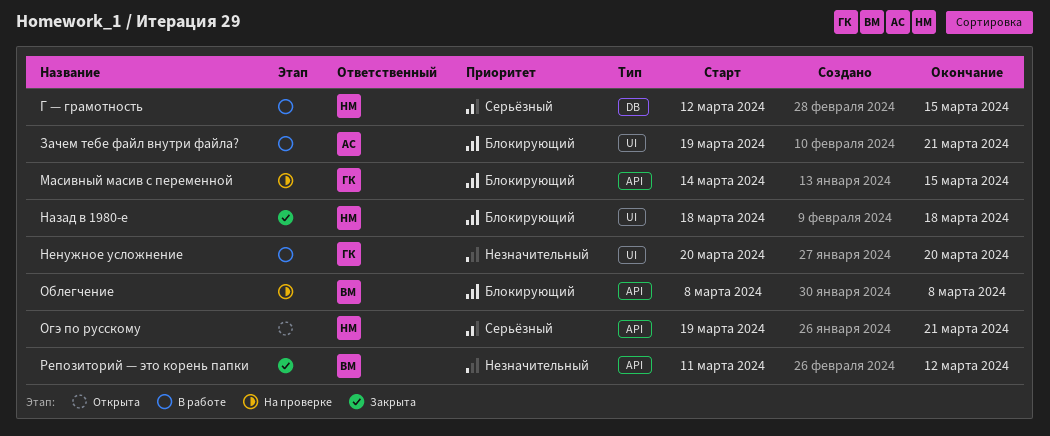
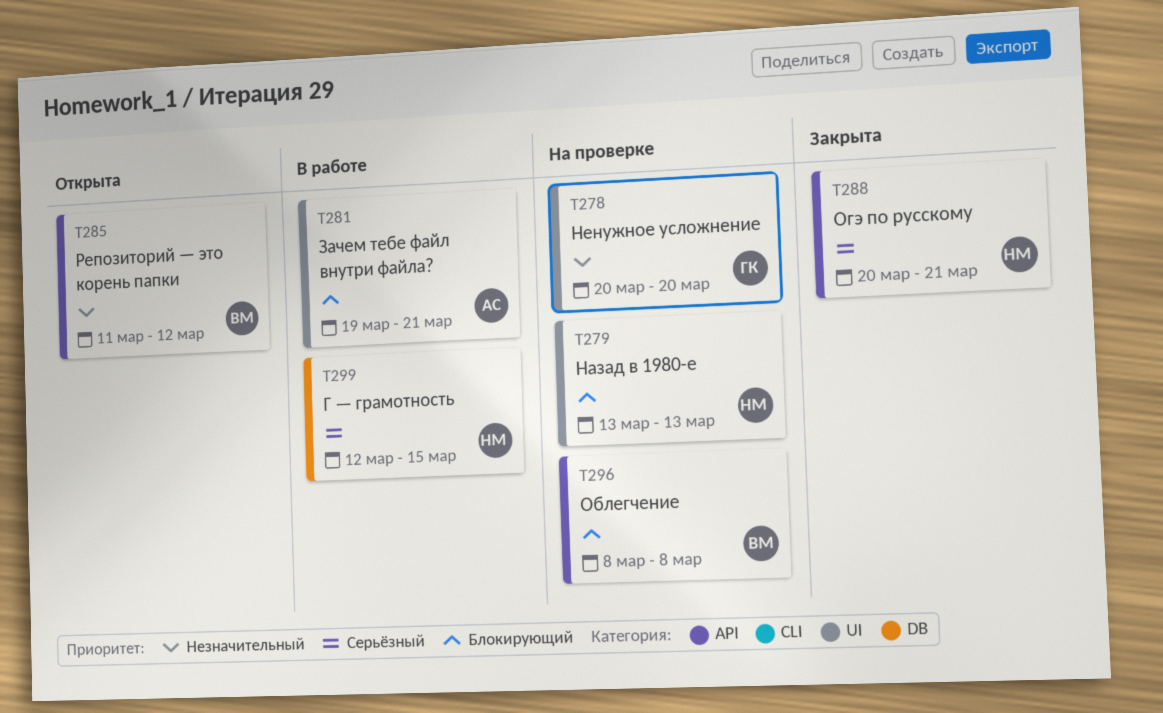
Масивный масив с переменной: present -> none
Назад в 1980-е, status: Закрыта -> На проверке
Назад в 1980-е, start: Mar 18 -> Mar 13
Назад в 1980-е, due: Mar 18 -> Mar 13
Ненужное усложнение, status: В работе -> На проверке
Огэ по русскому, status: Открыта -> Закрыта
Огэ по русскому, start: Mar 19 -> Mar 20
Репозиторий — это корень папки, status: Закрыта -> Открыта

